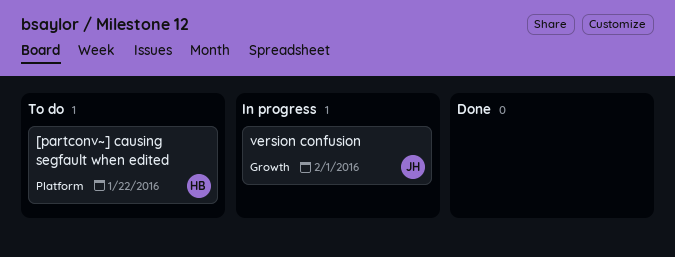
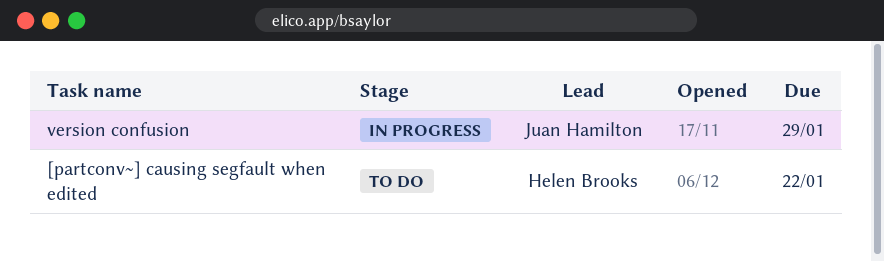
version confusion, due: Feb 1 -> Jan 29

